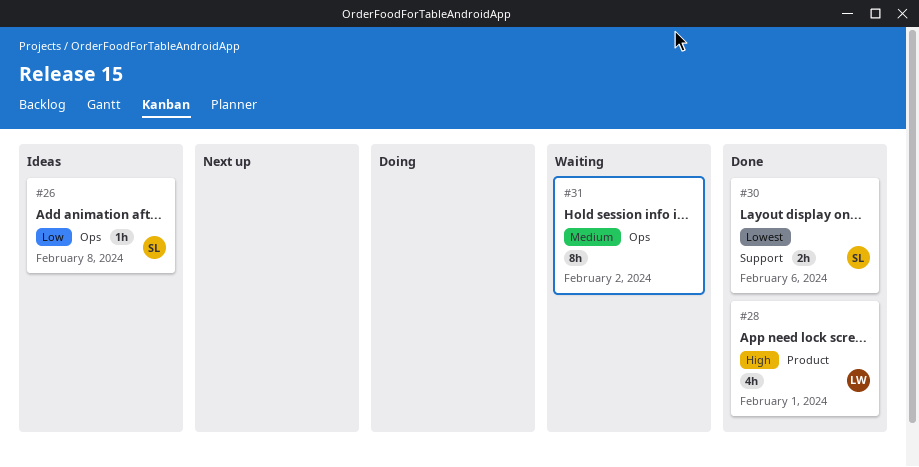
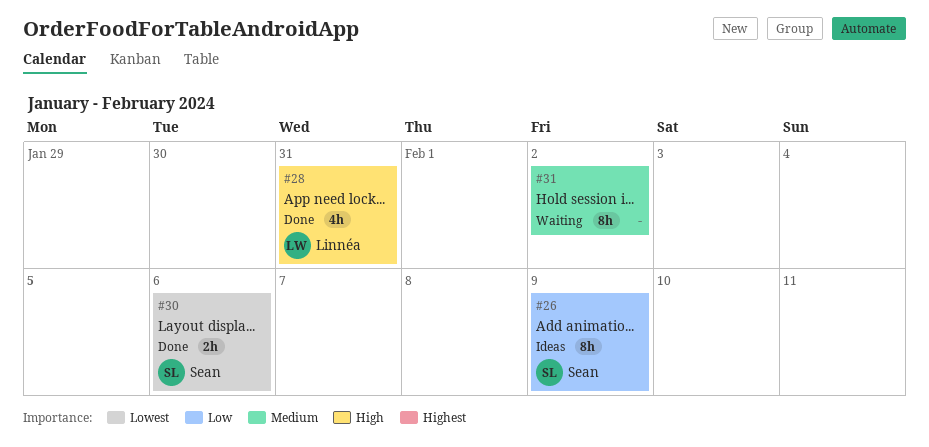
#26, estimate: 1h -> 8h
#26, due: Feb 8 -> Feb 9
#28, due: Feb 1 -> Jan 31

